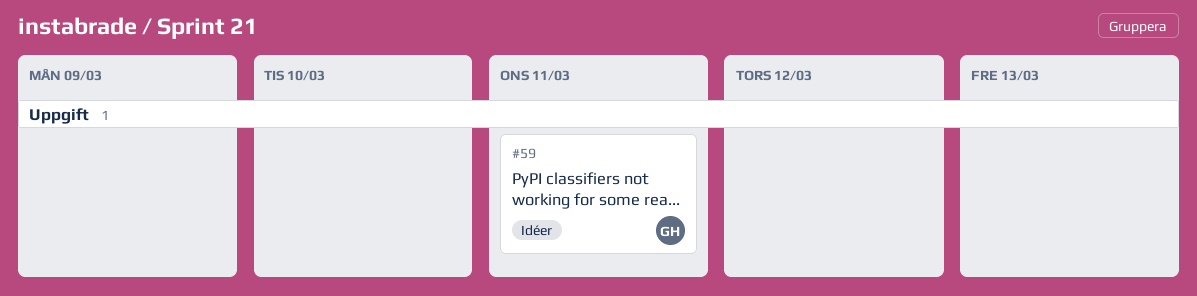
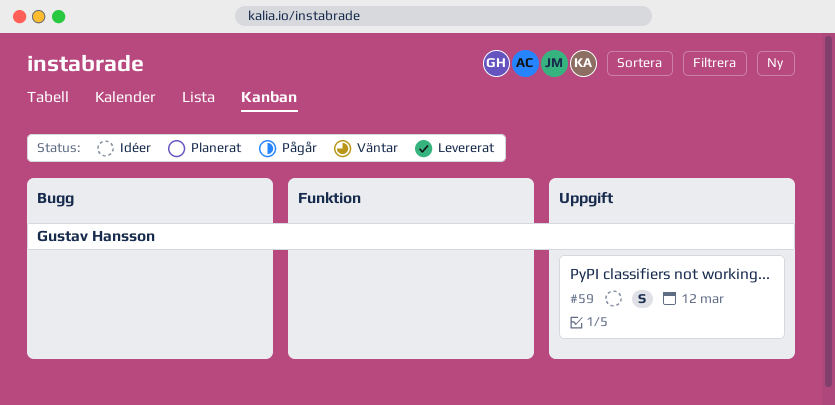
#59, due: Mar 11 -> Mar 12

